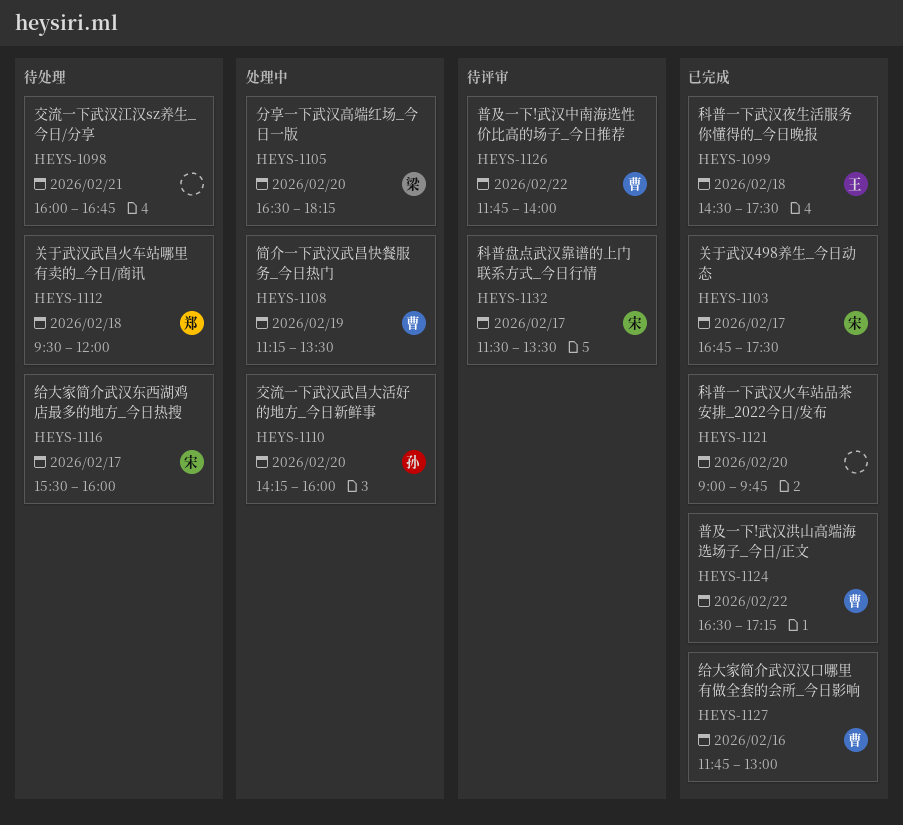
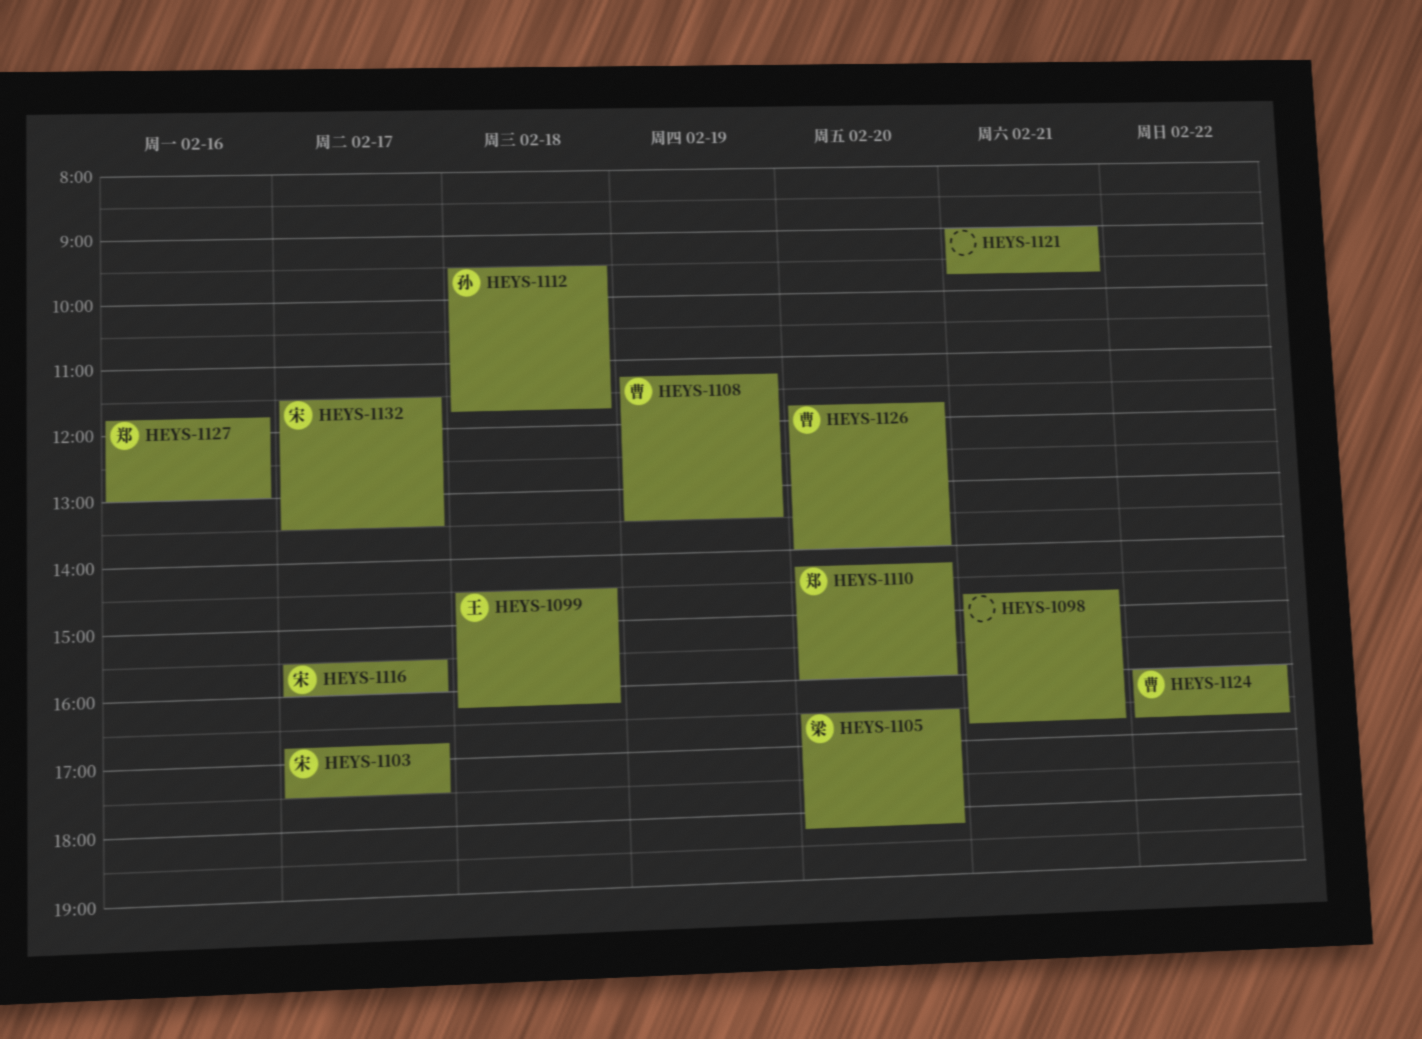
HEYS-1098, begins: 16:00 -> 14:45
HEYS-1099, ends: 17:30 -> 16:15
HEYS-1110, owner: 孙 -> 郑
HEYS-1112, owner: 郑 -> 孙
HEYS-1112, ends: 12:00 -> 11:45
HEYS-1121, day: Feb 20 -> Feb 21
HEYS-1124, begins: 16:30 -> 16:00
HEYS-1124, ends: 17:15 -> 16:45
HEYS-1126, day: Feb 22 -> Feb 20
HEYS-1127, owner: 曹 -> 郑

